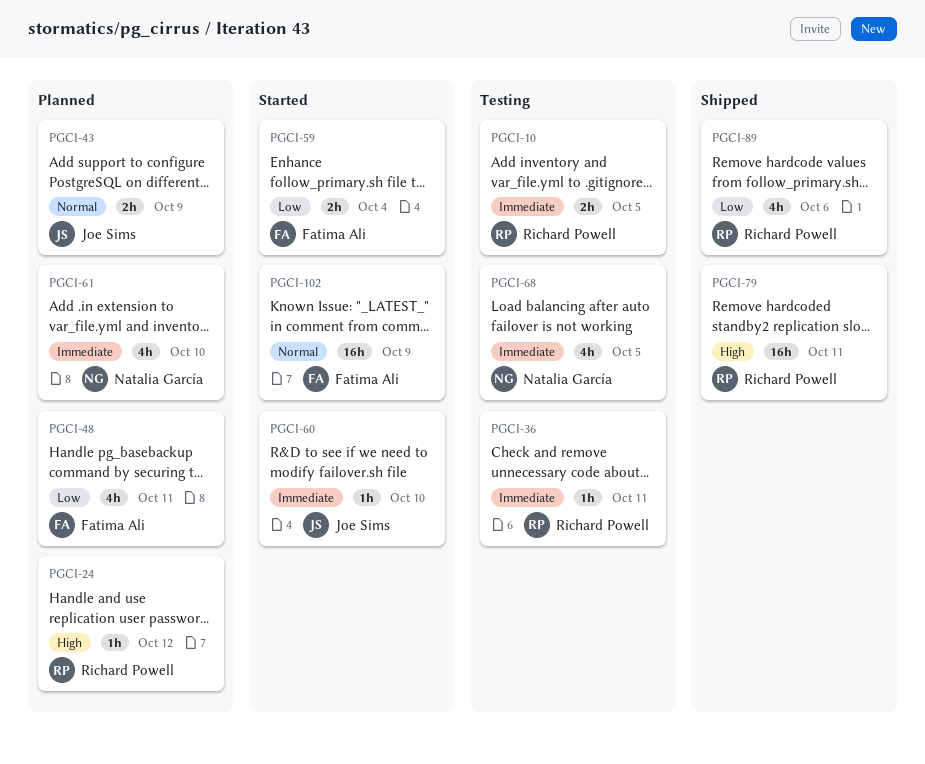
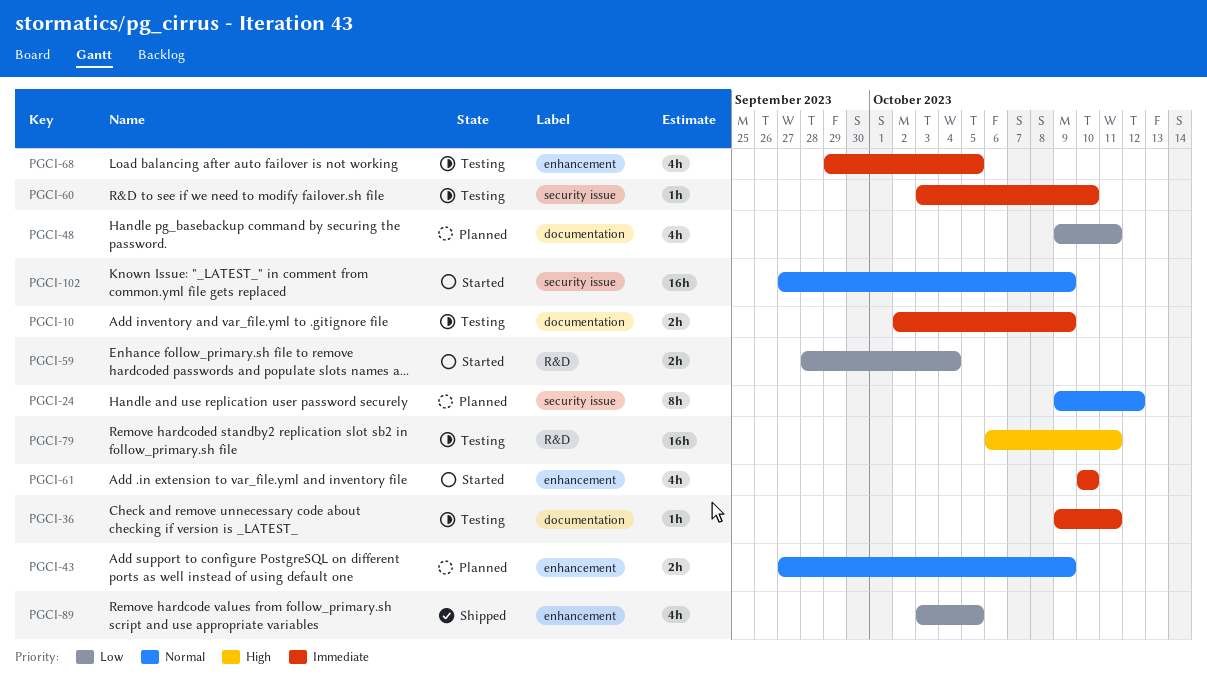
PGCI-10, due: Oct 5 -> Oct 9
PGCI-24, priority: High -> Normal
PGCI-24, estimate: 1h -> 8h
PGCI-60, status: Started -> Testing
PGCI-61, status: Planned -> Started
PGCI-79, status: Shipped -> Testing
PGCI-89, due: Oct 6 -> Oct 5

